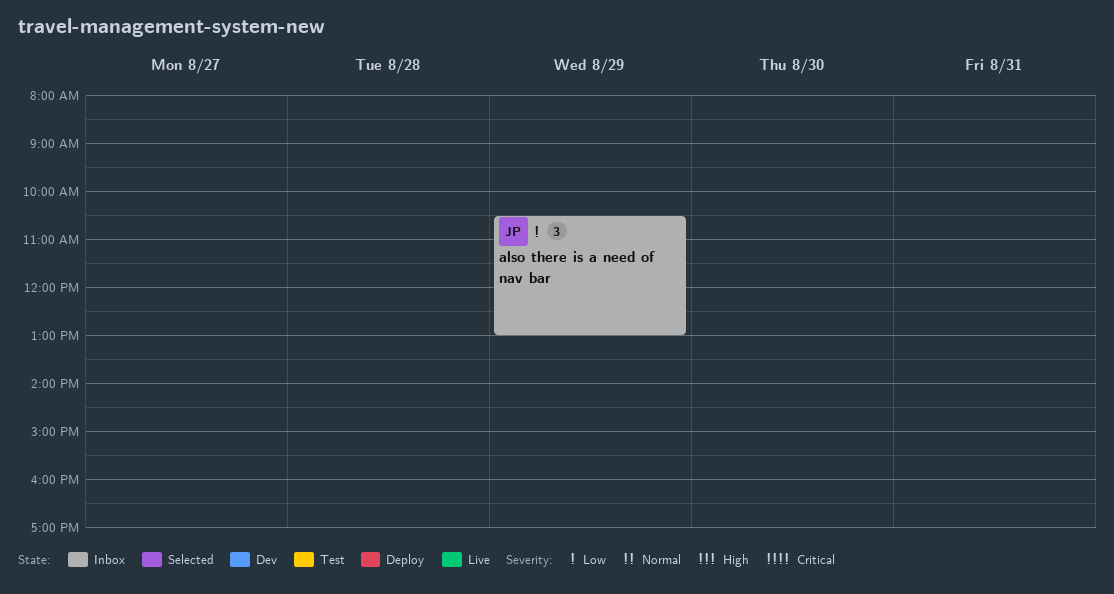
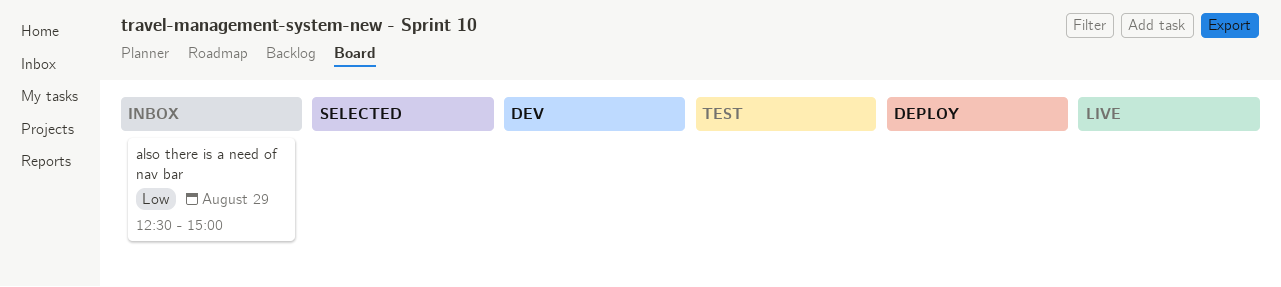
also there is a need of nav bar, begins: 10:30 -> 12:30
also there is a need of nav bar, ends: 13:00 -> 15:00

